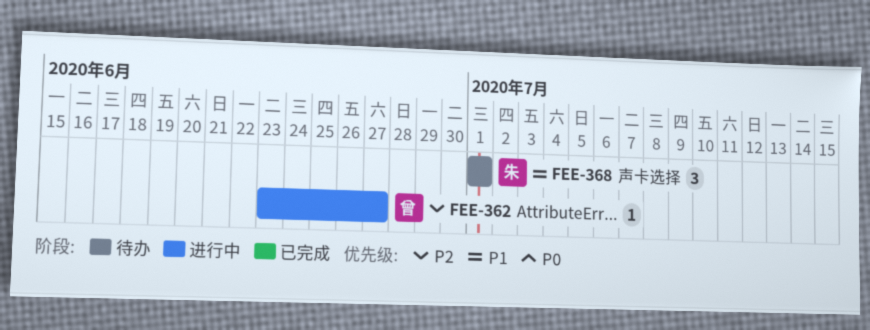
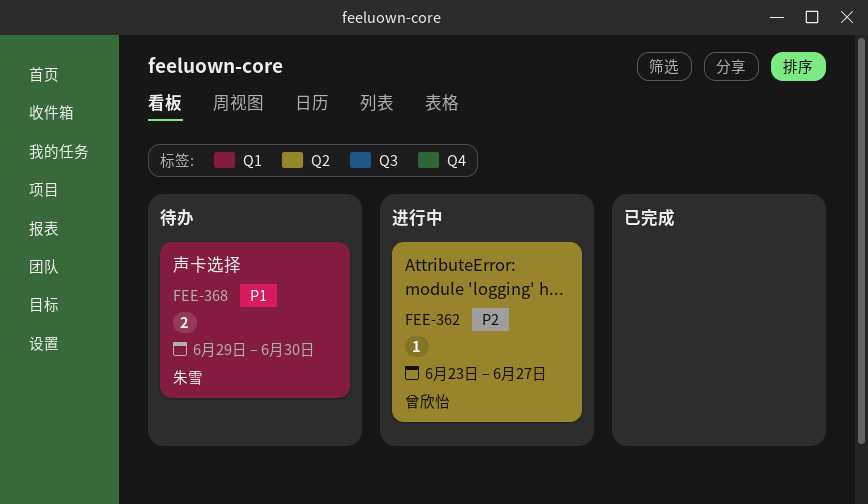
FEE-368, estimate: 3 -> 2
FEE-368, start: Jul 1 -> Jun 29
FEE-368, due: Jul 1 -> Jun 30

